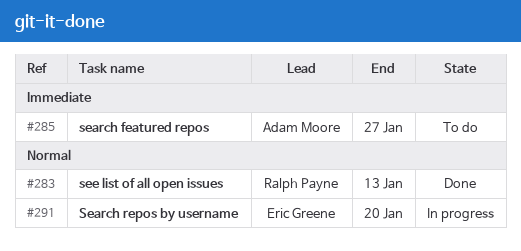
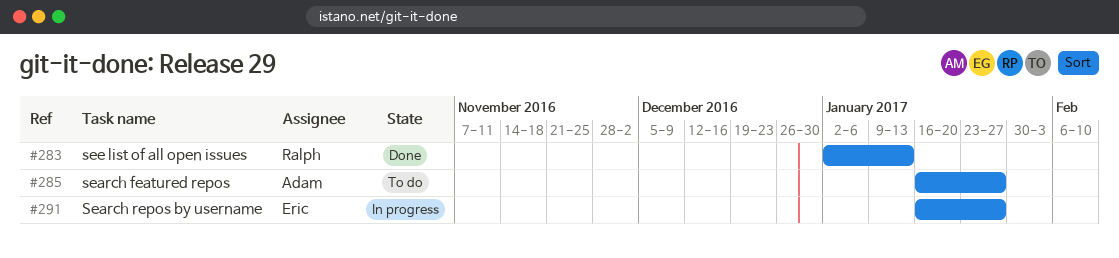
#291, due: Jan 20 -> Jan 27

